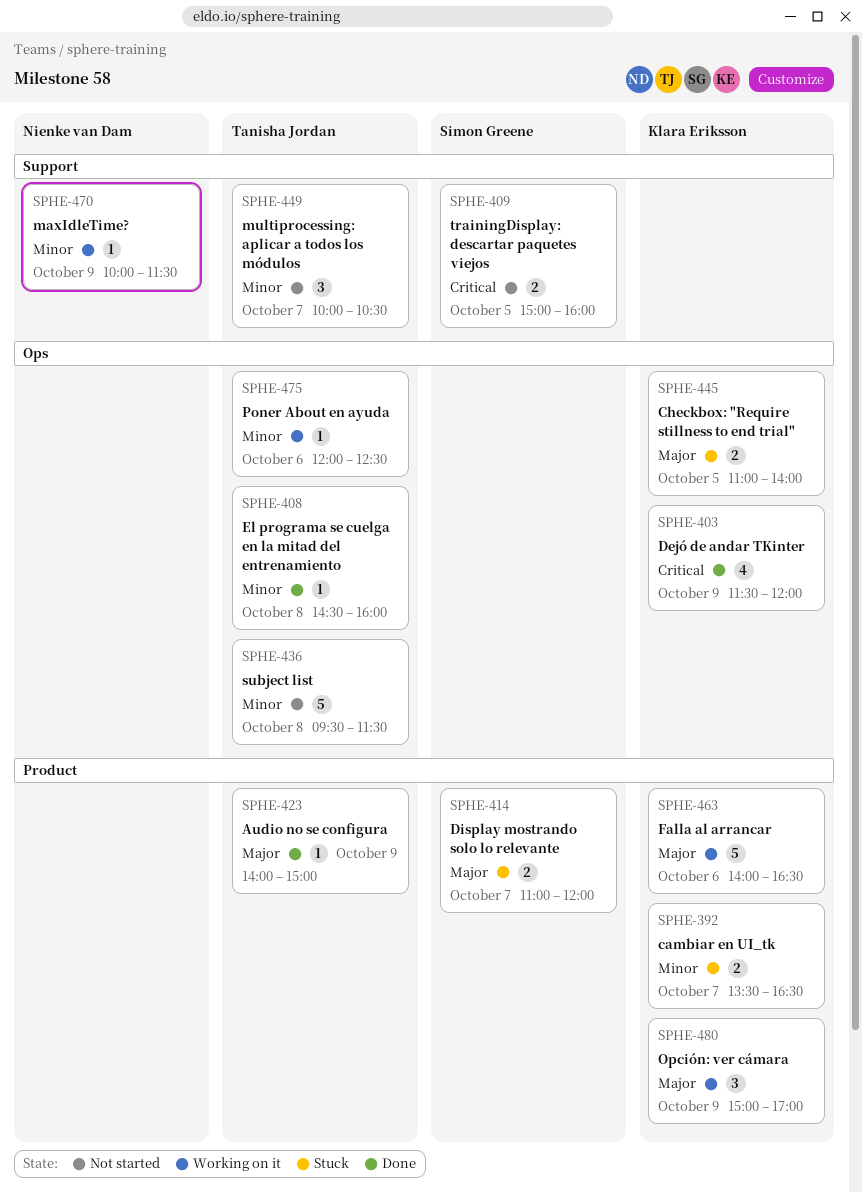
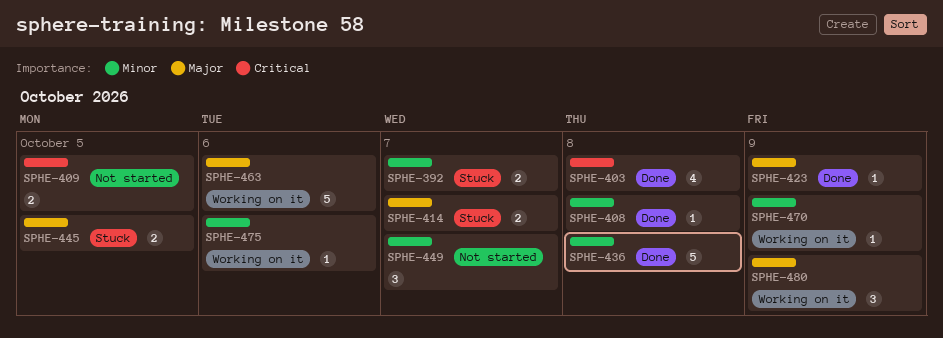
SPHE-403, day: Oct 9 -> Oct 8
SPHE-436, status: Not started -> Done

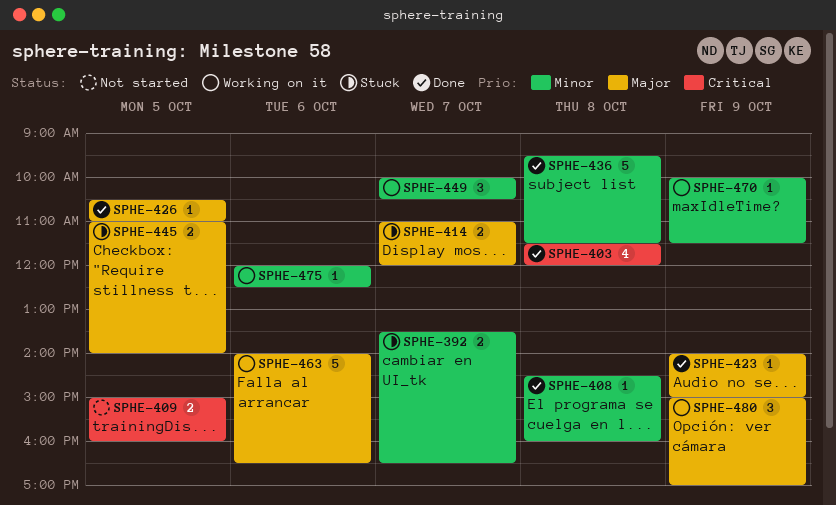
SPHE-426: none -> present
SPHE-449, status: Not started -> Working on it

